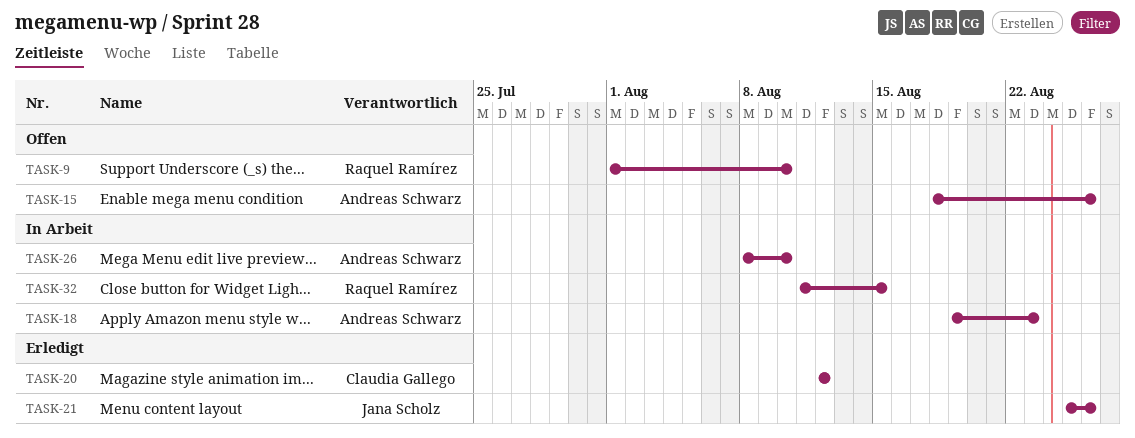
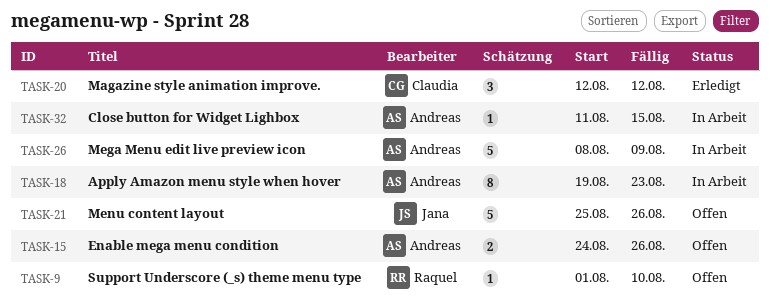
TASK-15, start: Aug 18 -> Aug 24
TASK-21, status: Erledigt -> Offen
TASK-26, due: Aug 10 -> Aug 9
TASK-32, owner: Raquel Ramírez -> Andreas Schwarz

